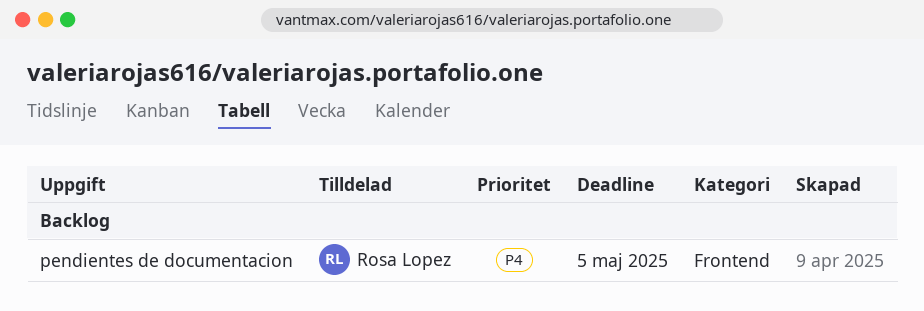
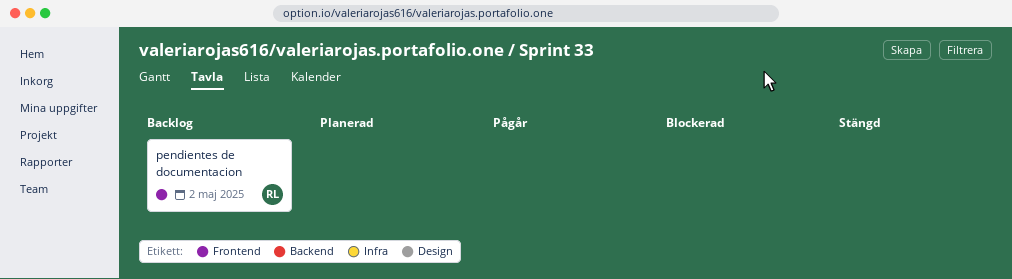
pendientes de documentacion, due: May 5 -> May 2

